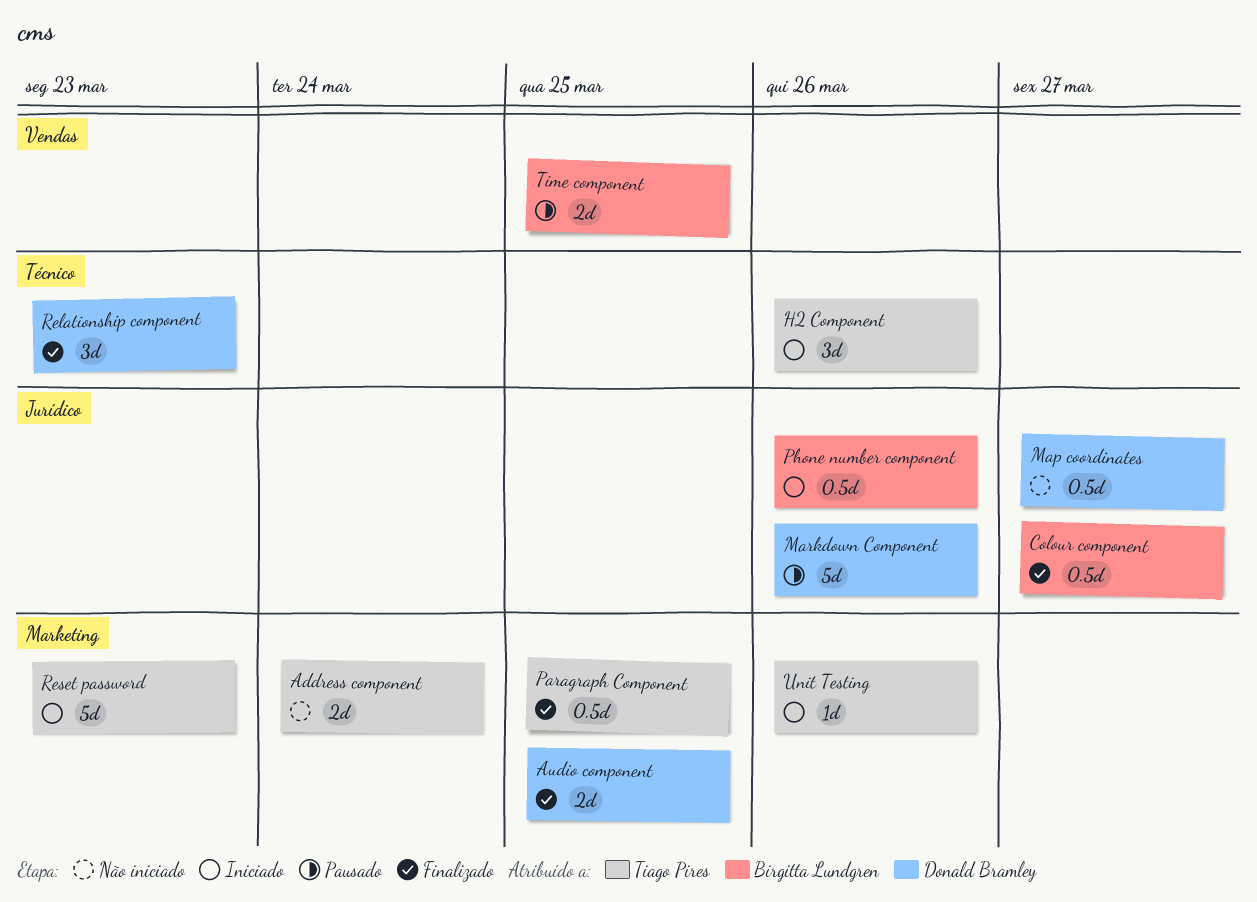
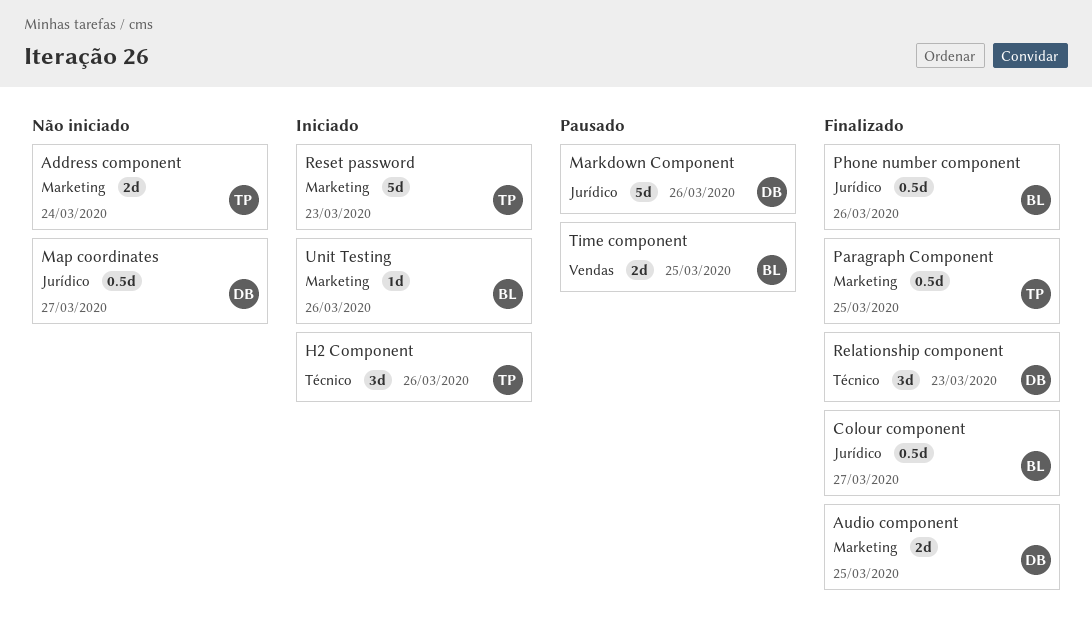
Phone number component, status: Iniciado -> Finalizado
Unit Testing, owner: Tiago Pires -> Birgitta Lundgren

